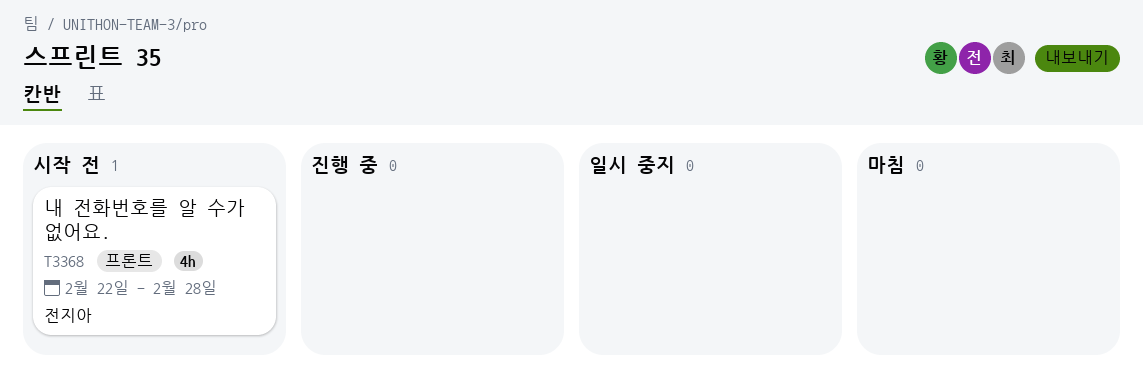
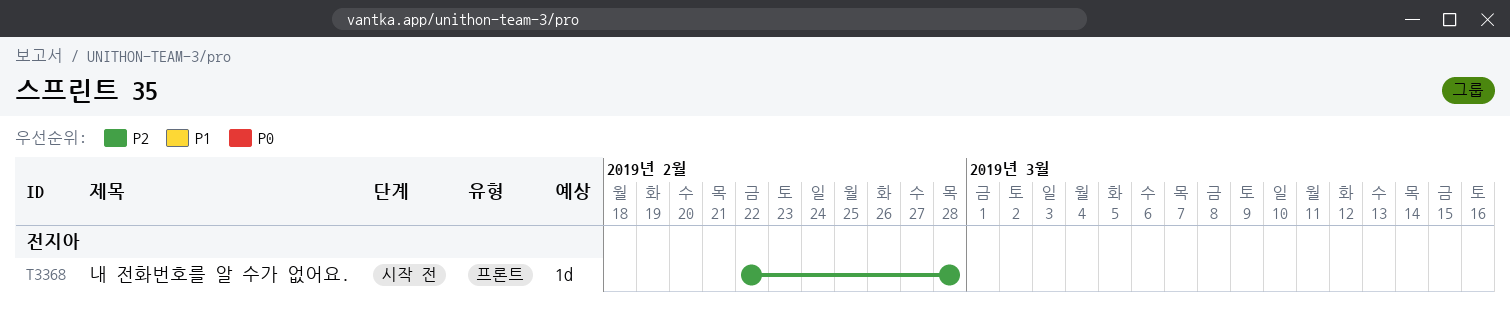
T3368, estimate: 4h -> 1d

